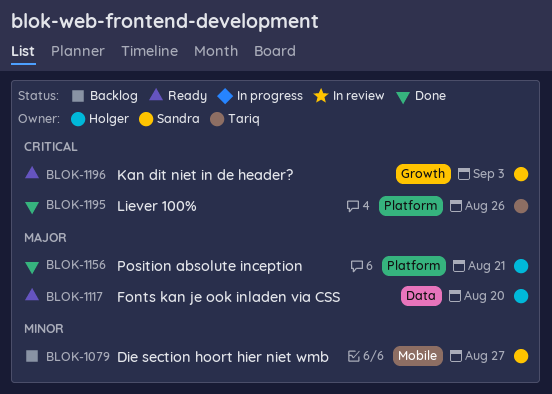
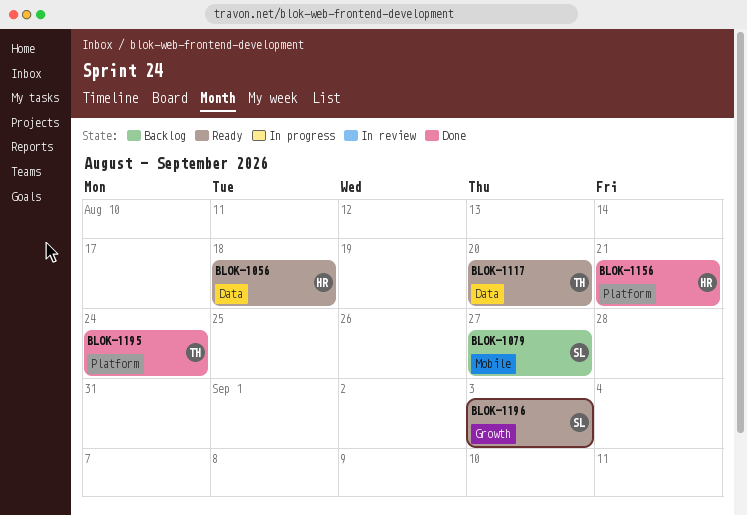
BLOK-1056: none -> present
BLOK-1117, owner: Holger -> Tariq
BLOK-1195, due: Aug 26 -> Aug 24

